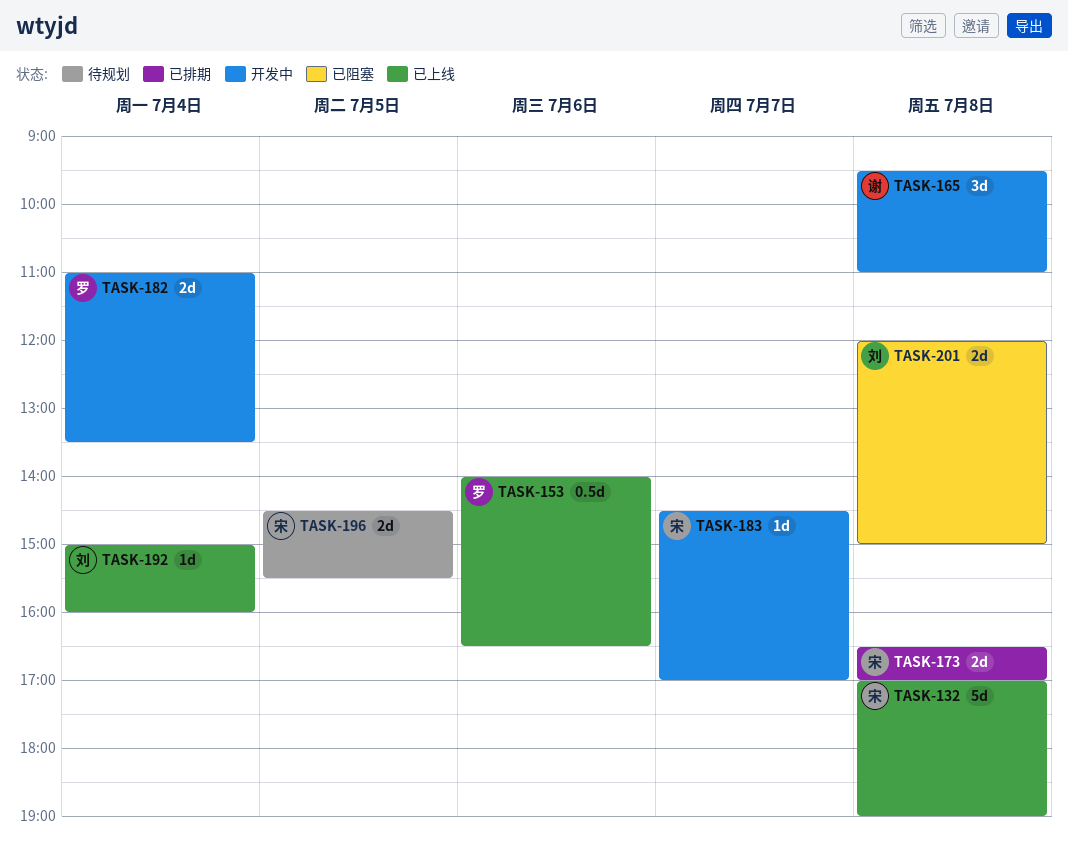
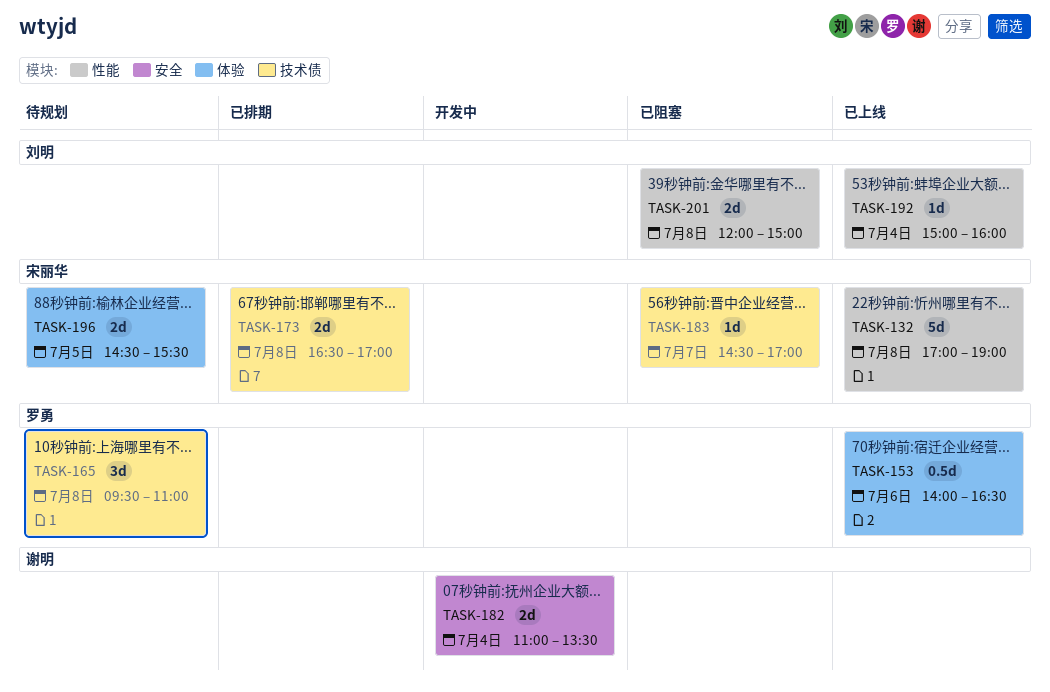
TASK-165, status: 开发中 -> 待规划
TASK-165, owner: 谢明 -> 罗勇
TASK-182, owner: 罗勇 -> 谢明
TASK-183, status: 开发中 -> 已阻塞

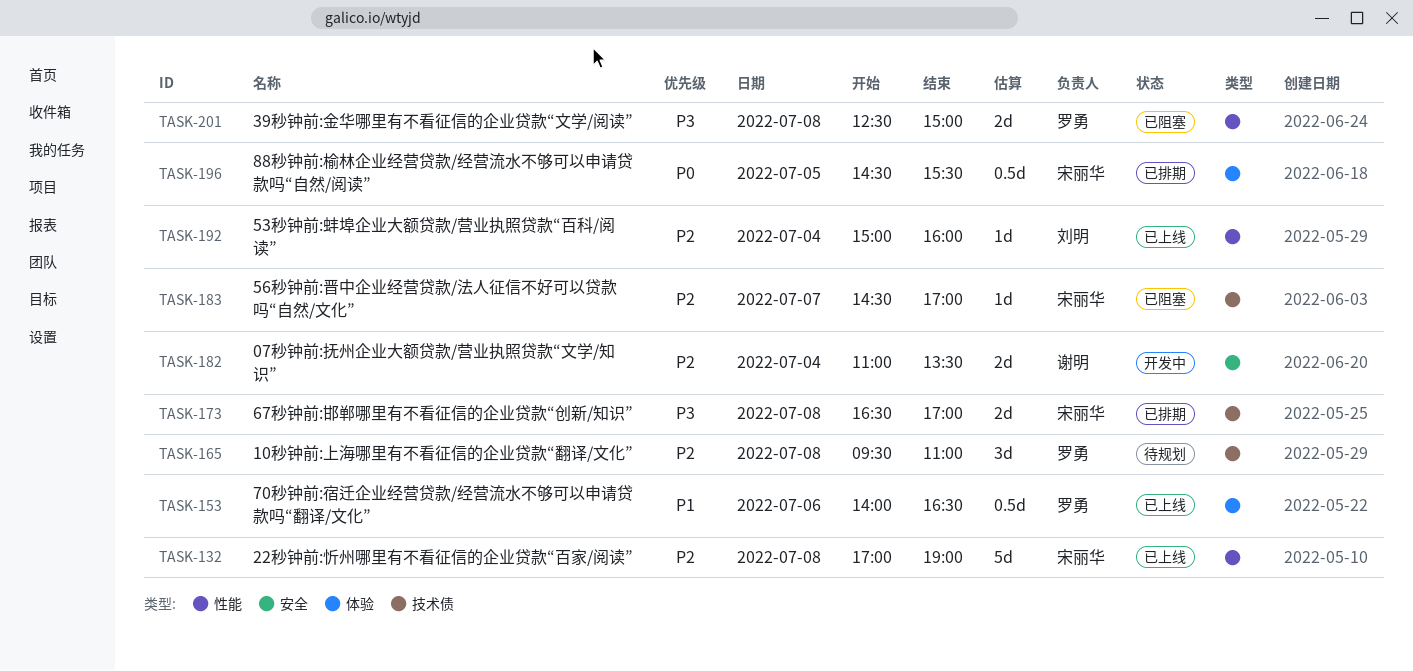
TASK-196, status: 待规划 -> 已排期
TASK-196, estimate: 2d -> 0.5d
TASK-201, owner: 刘明 -> 罗勇
TASK-201, begins: 12:00 -> 12:30

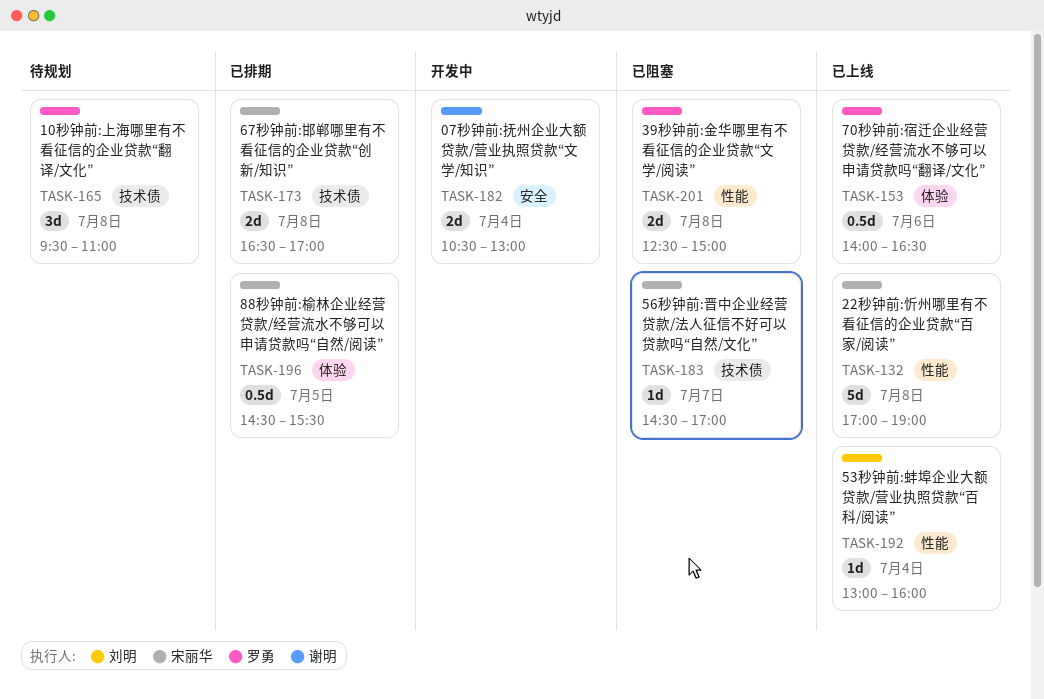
TASK-182, begins: 11:00 -> 10:30
TASK-182, ends: 13:30 -> 13:00
TASK-192, begins: 15:00 -> 13:00

